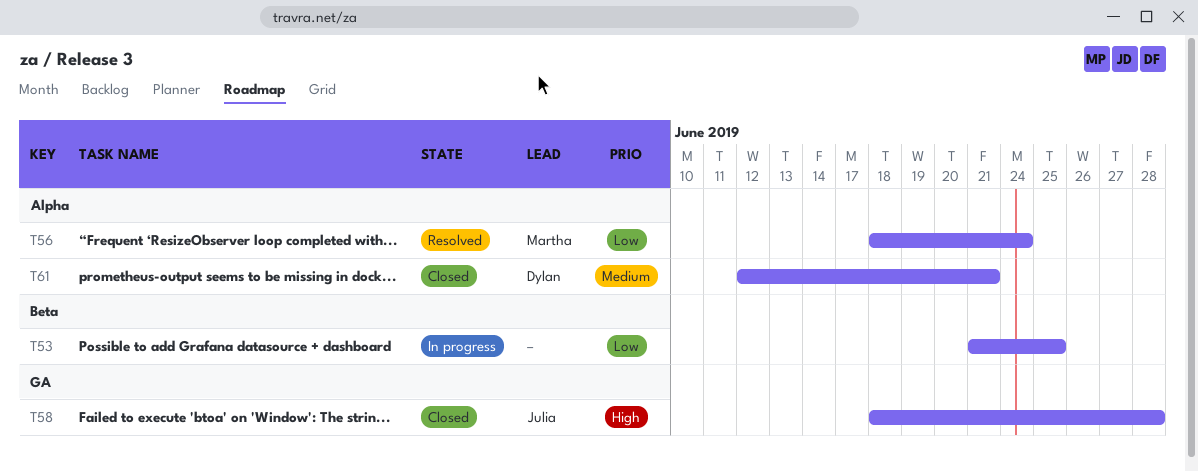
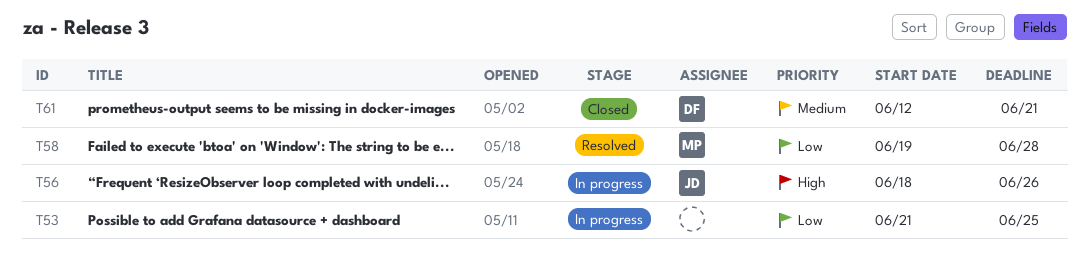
T56, status: Resolved -> In progress
T56, owner: Martha -> Julia
T56, priority: Low -> High
T56, due: Jun 24 -> Jun 26
T58, status: Closed -> Resolved
T58, owner: Julia -> Martha
T58, priority: High -> Low
T58, start: Jun 18 -> Jun 19

